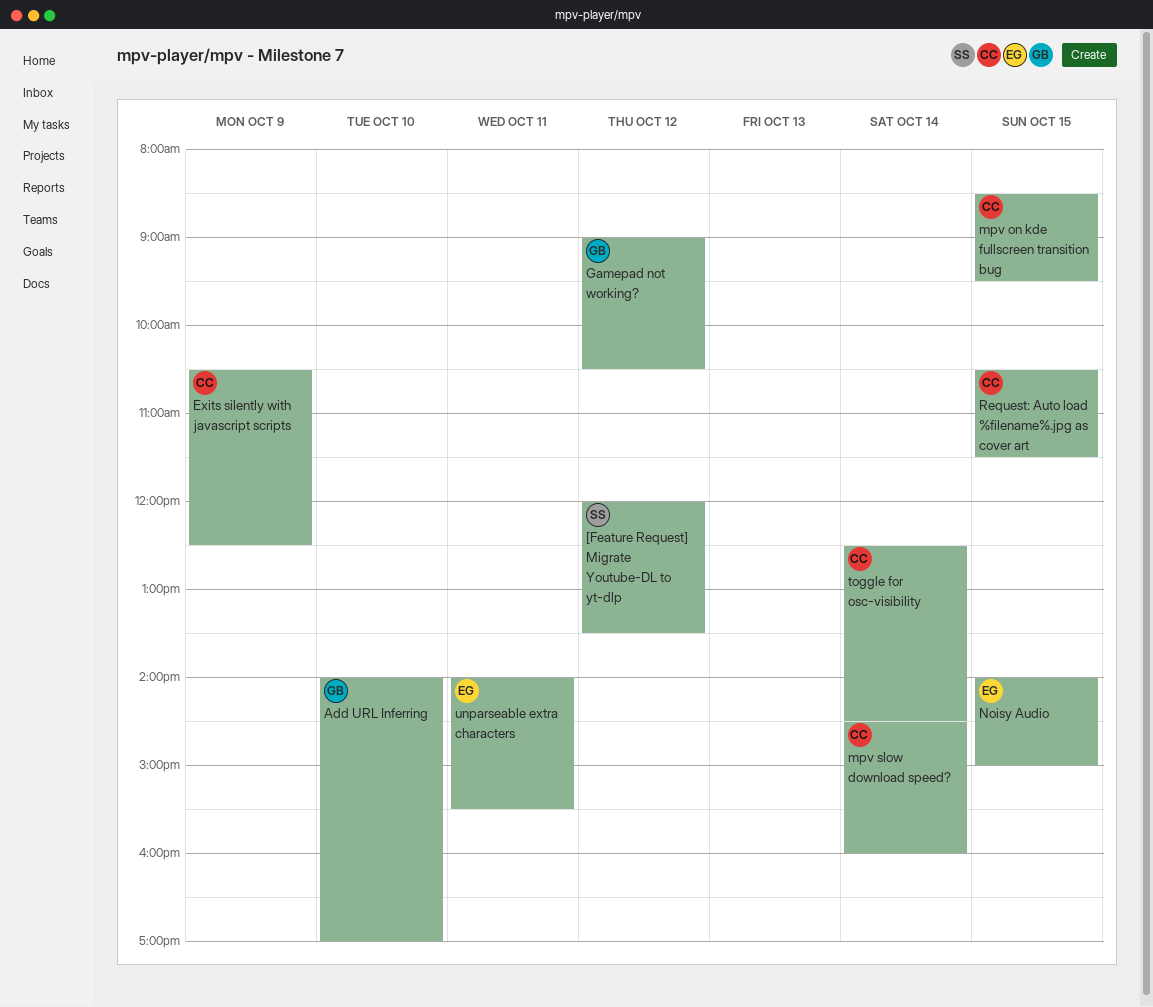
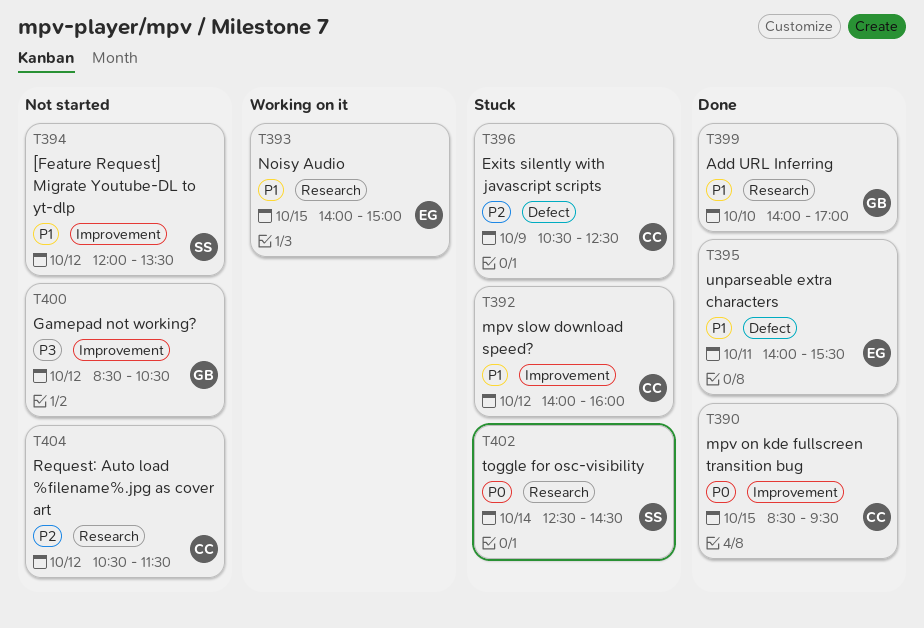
Gamepad not working?, begins: 09:00 -> 08:30
mpv slow download speed?, day: Oct 14 -> Oct 12
mpv slow download speed?, begins: 14:30 -> 14:00
Request: Auto load %filename%.jpg as cover art, day: Oct 15 -> Oct 12
toggle for osc-visibility, owner: CC -> SS

